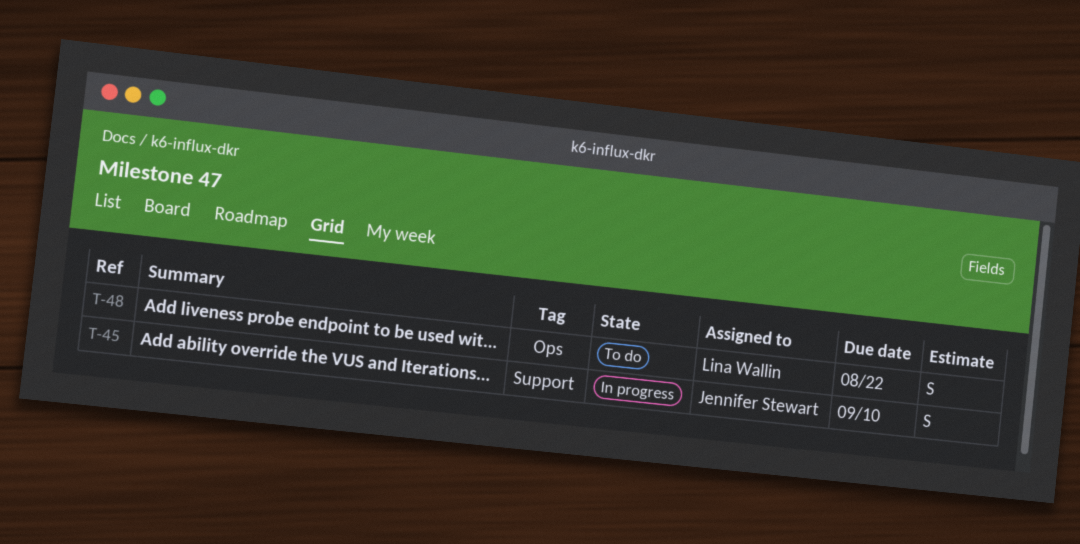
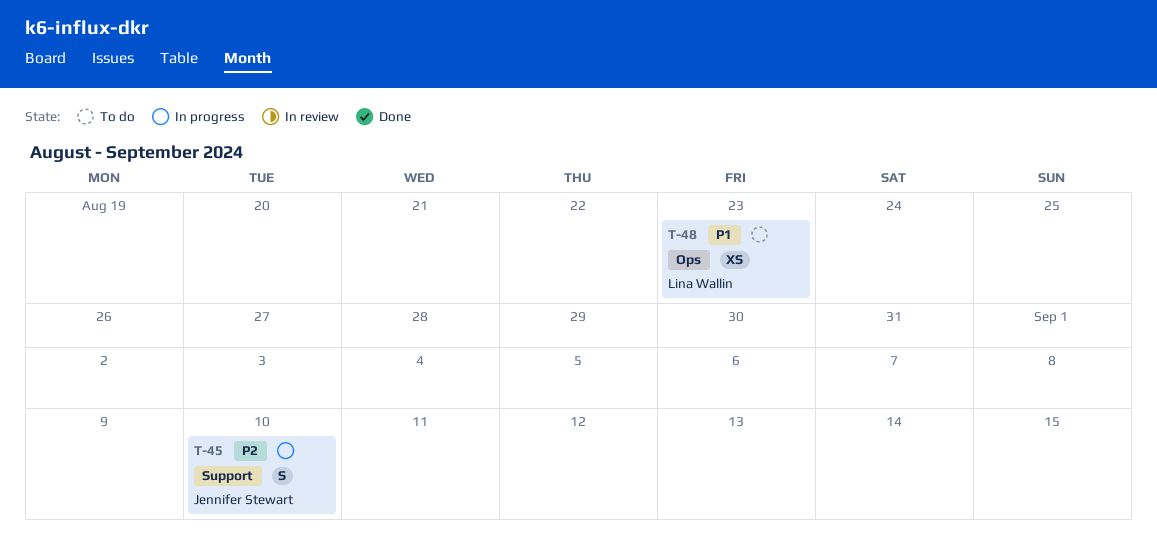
T-48, estimate: S -> XS
T-48, due: Aug 22 -> Aug 23

